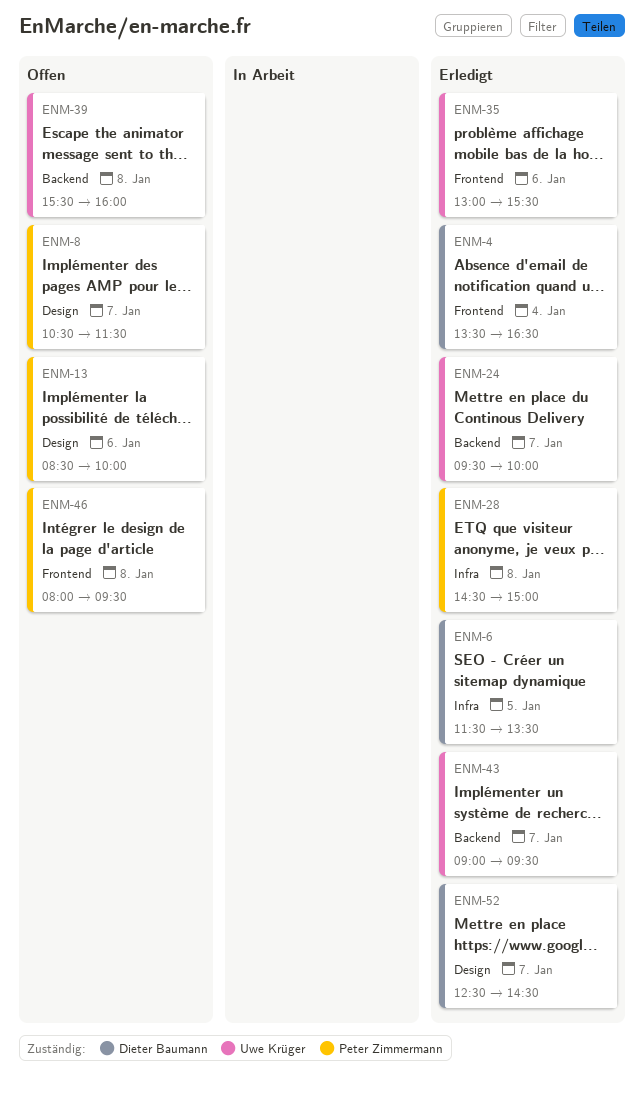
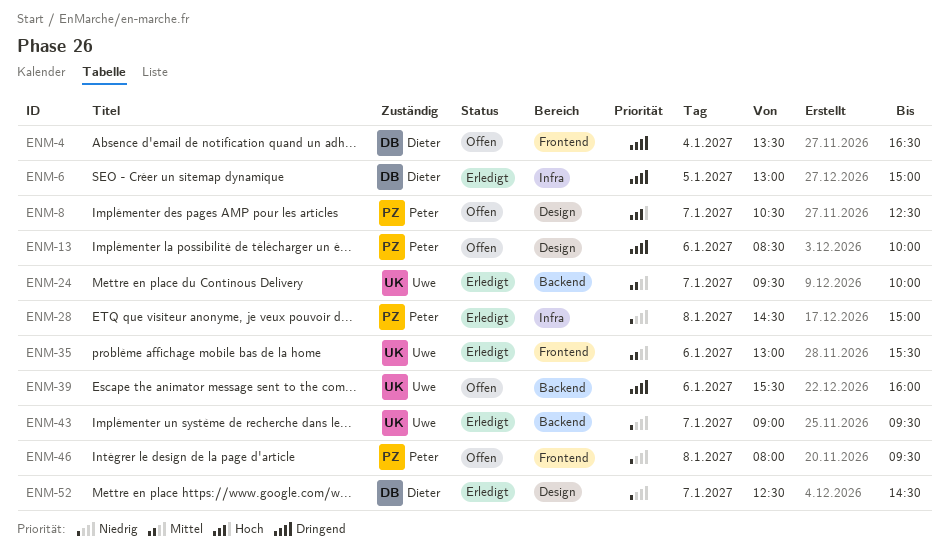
ENM-4, status: Erledigt -> Offen
ENM-6, begins: 11:30 -> 13:00
ENM-6, ends: 13:30 -> 15:00
ENM-8, ends: 11:30 -> 12:30
ENM-39, day: Jan 8 -> Jan 6

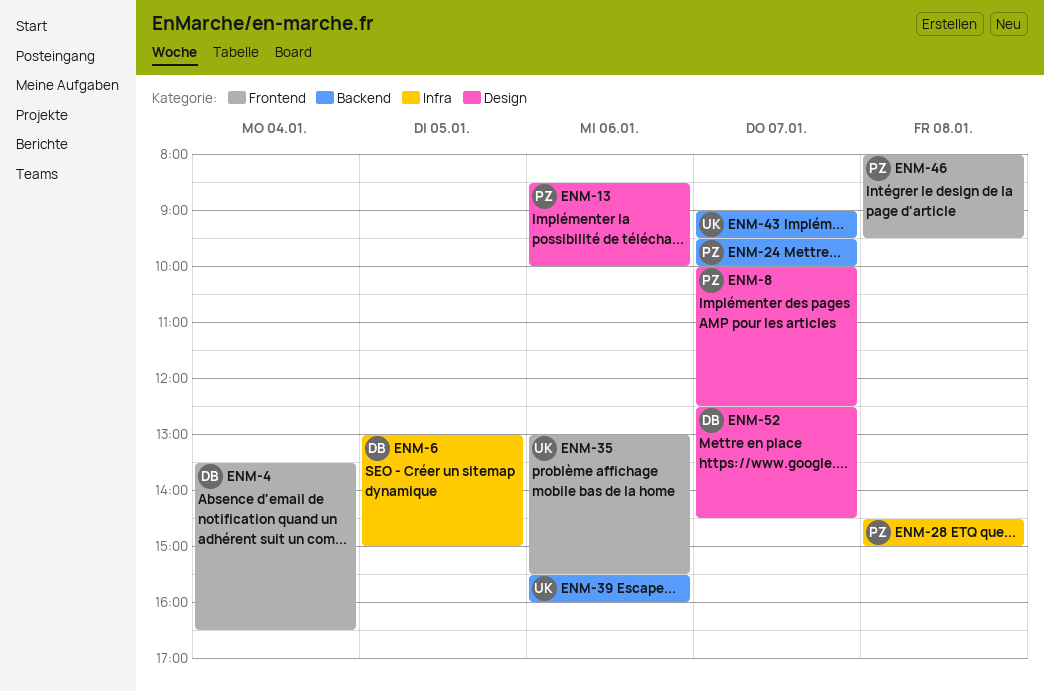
ENM-8, begins: 10:30 -> 10:00
ENM-24, owner: Uwe -> Peter

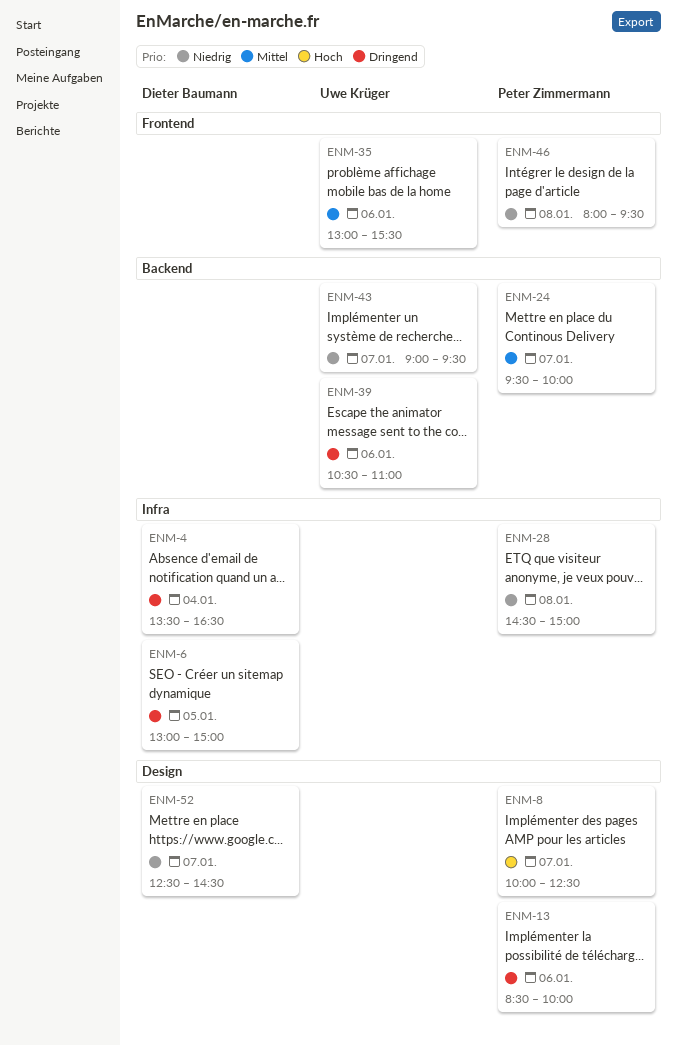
ENM-4, label: Frontend -> Infra
ENM-39, begins: 15:30 -> 10:30
ENM-39, ends: 16:00 -> 11:00

